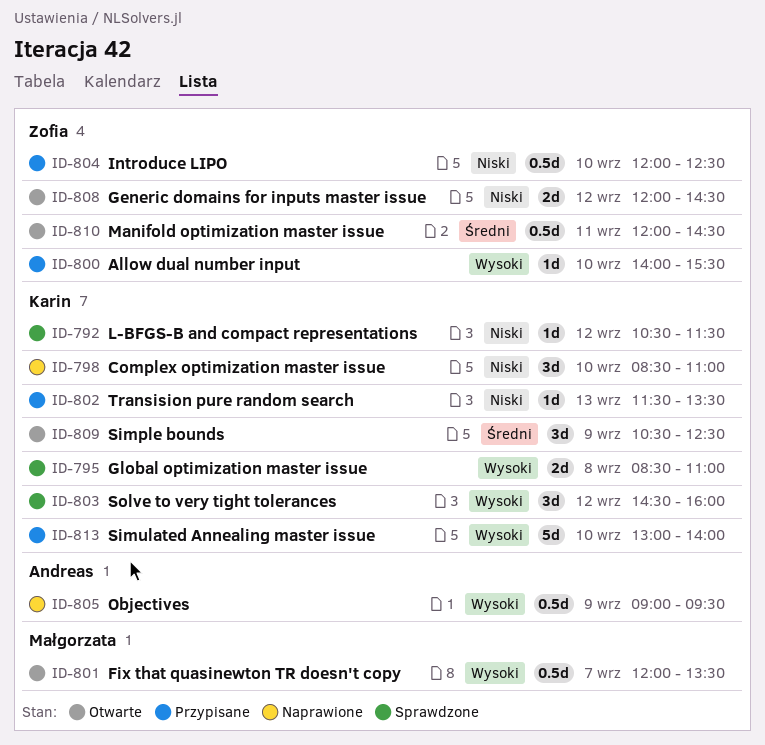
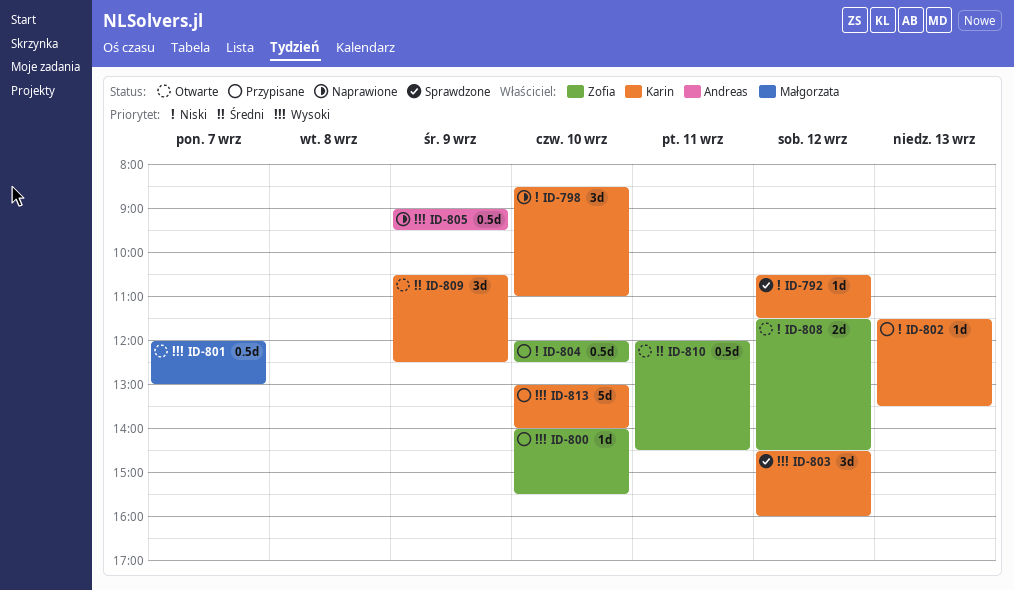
ID-795: present -> none
ID-801, ends: 13:30 -> 13:00
ID-808, begins: 12:00 -> 11:30

